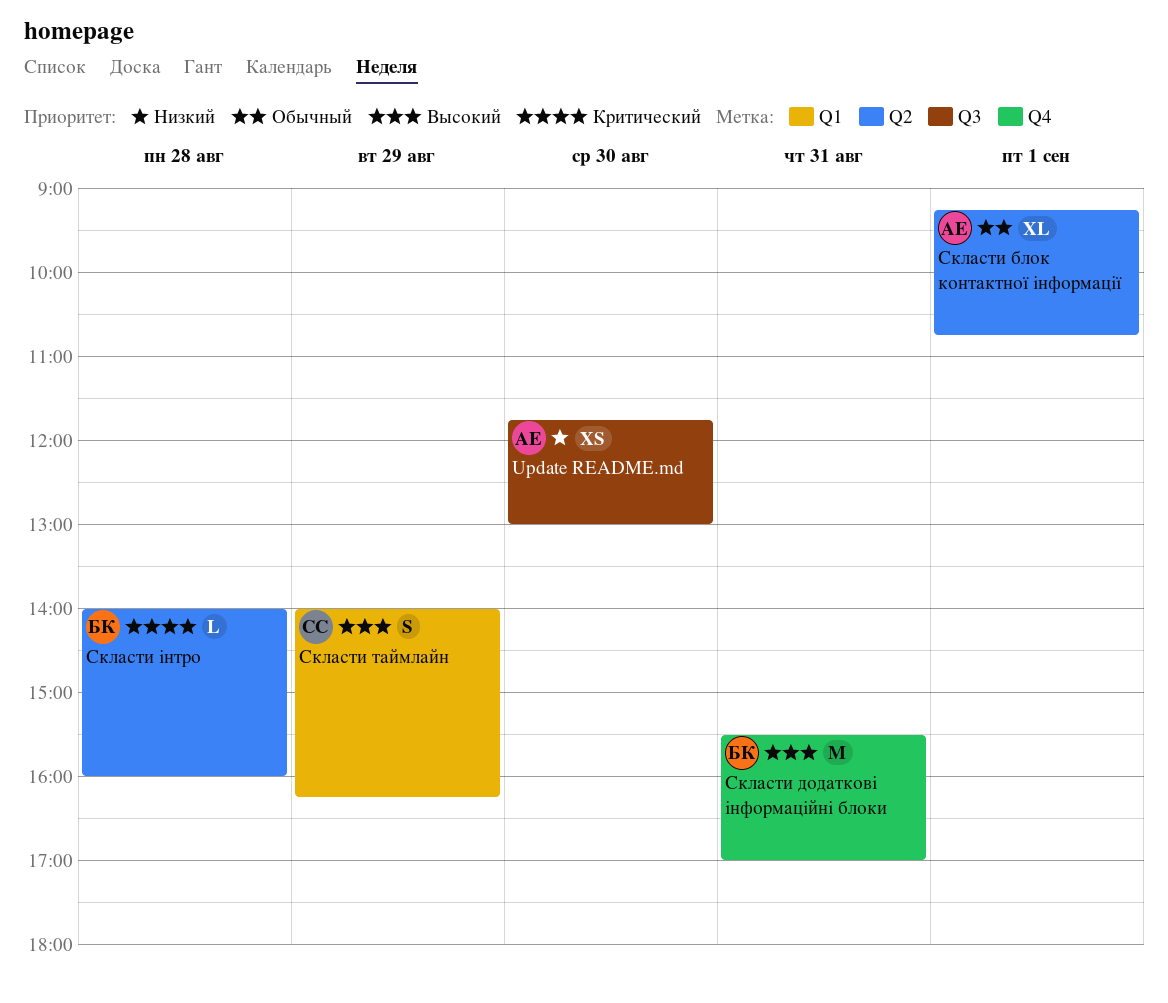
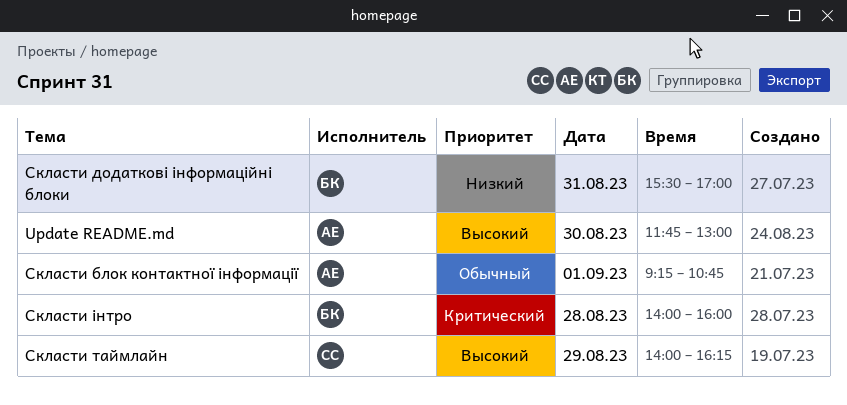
Update README.md, priority: Низкий -> Высокий
Скласти додаткові інформаційні блоки, priority: Высокий -> Низкий

